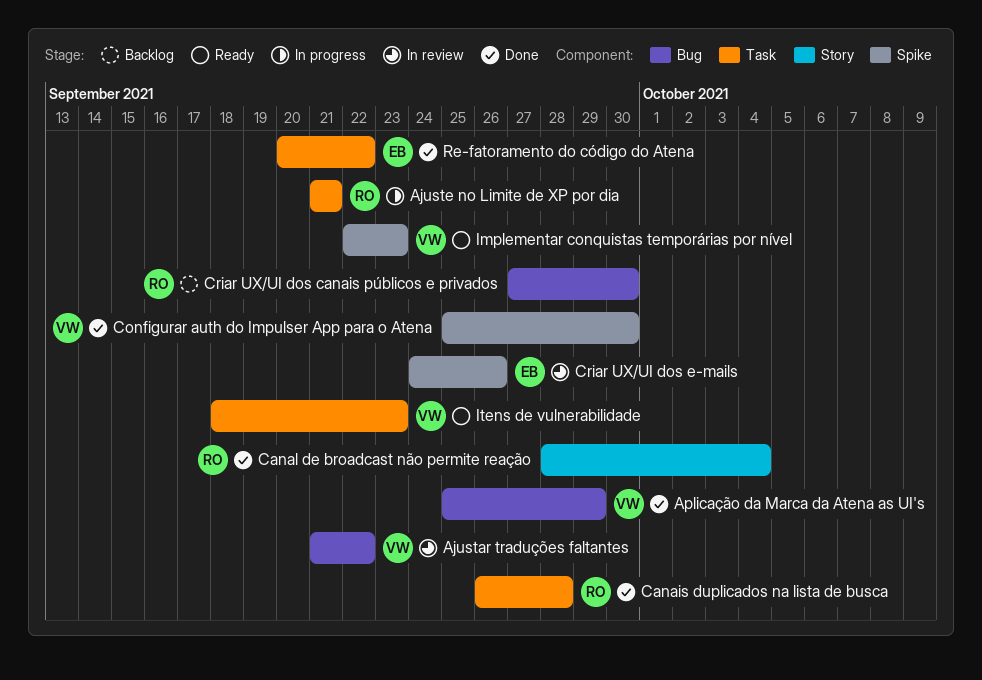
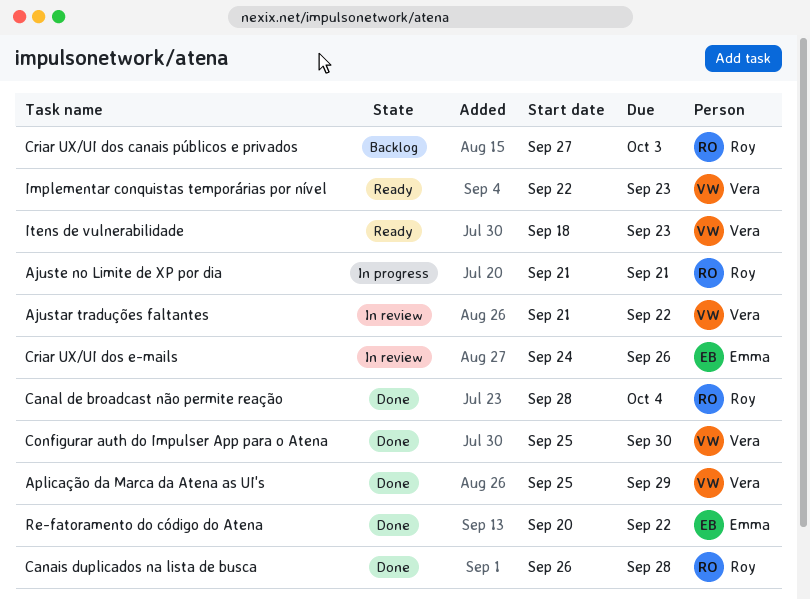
Criar UX/UI dos canais públicos e privados, due: Sep 30 -> Oct 3

